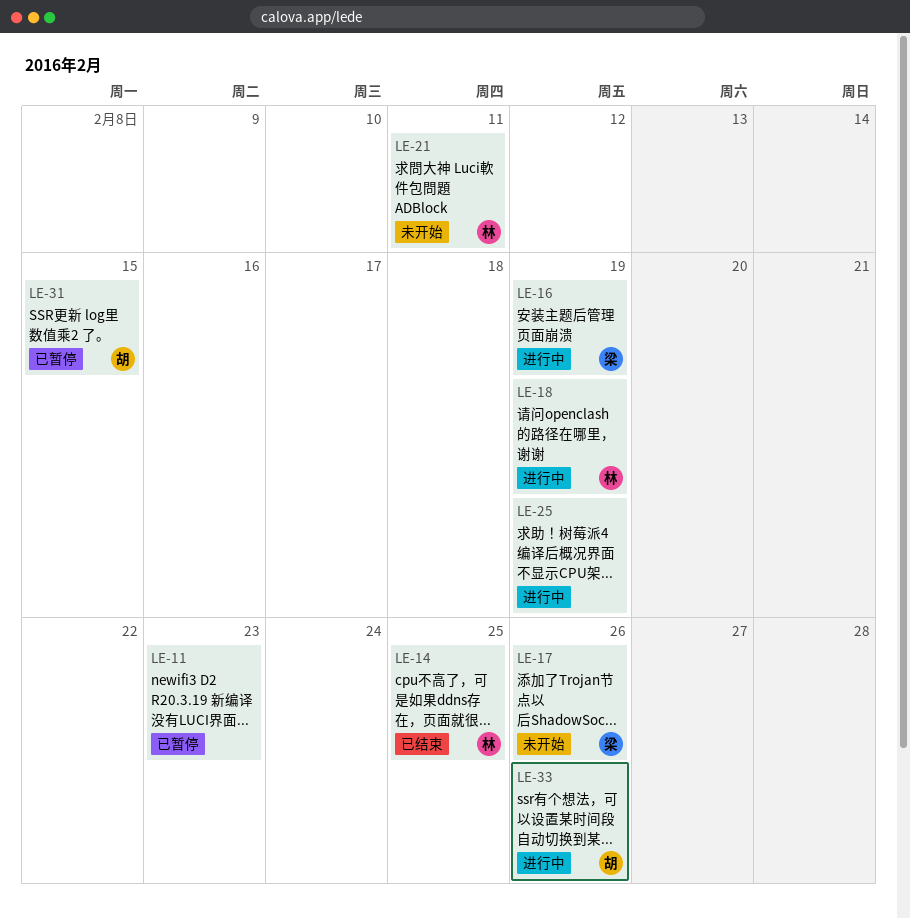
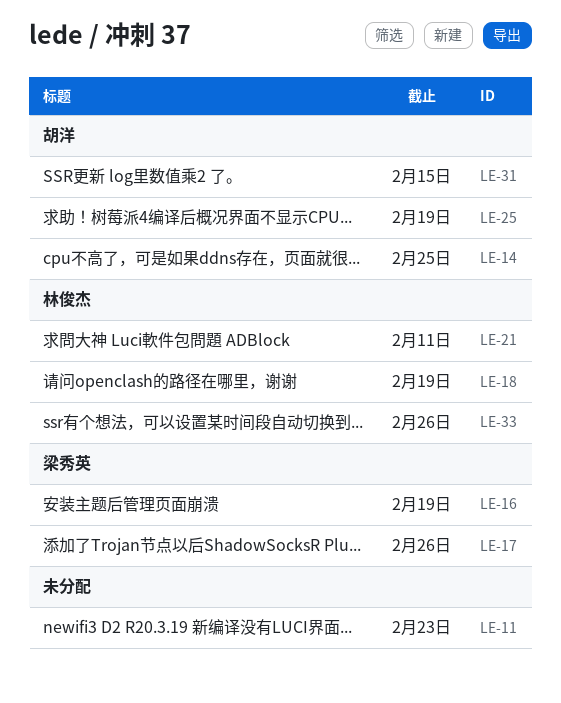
LE-14, owner: 林俊杰 -> 胡洋
LE-25, owner: none -> 胡洋
LE-33, owner: 胡洋 -> 林俊杰

